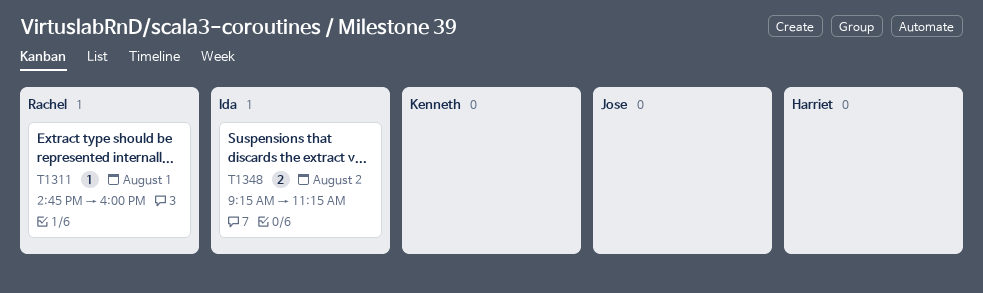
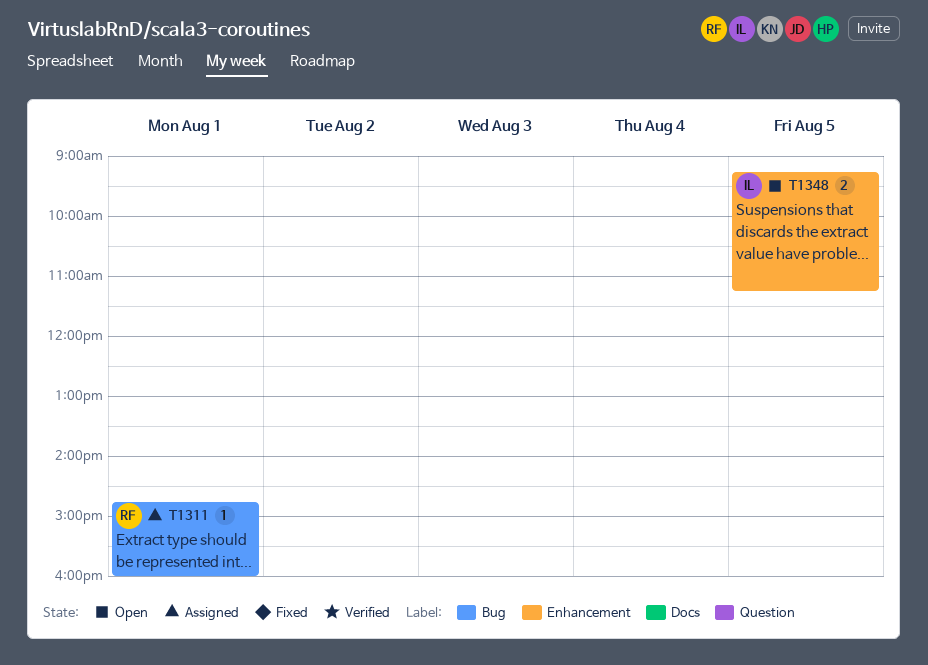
T1348, day: Aug 2 -> Aug 5

